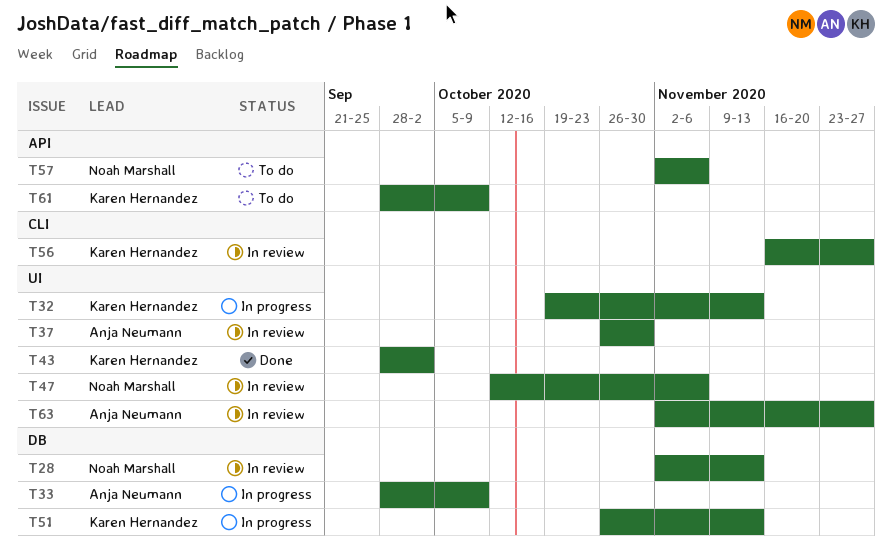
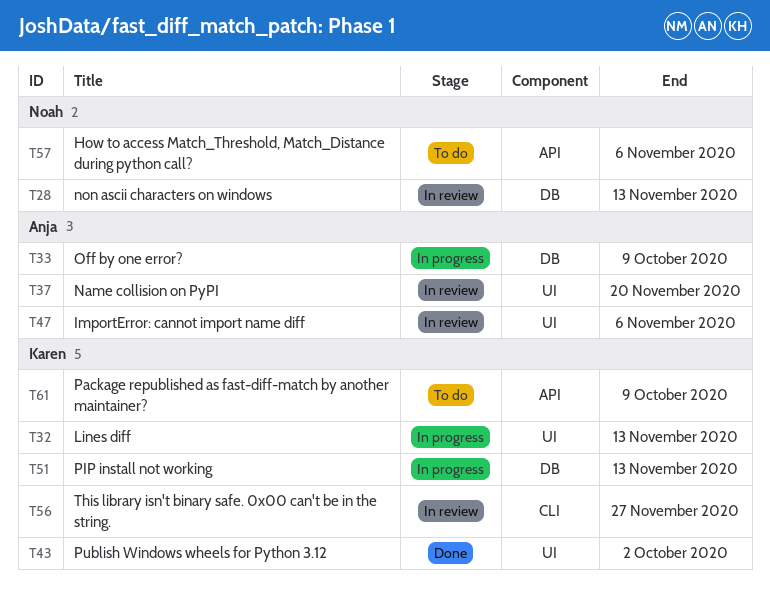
T37, due: Oct 30 -> Nov 20
T47, owner: Noah Marshall -> Anja Neumann
T63: present -> none

